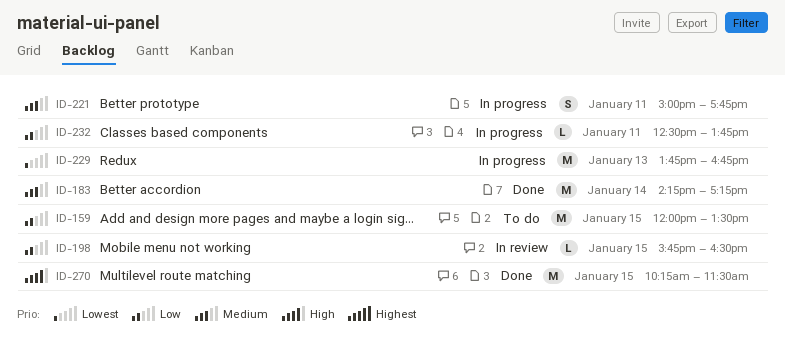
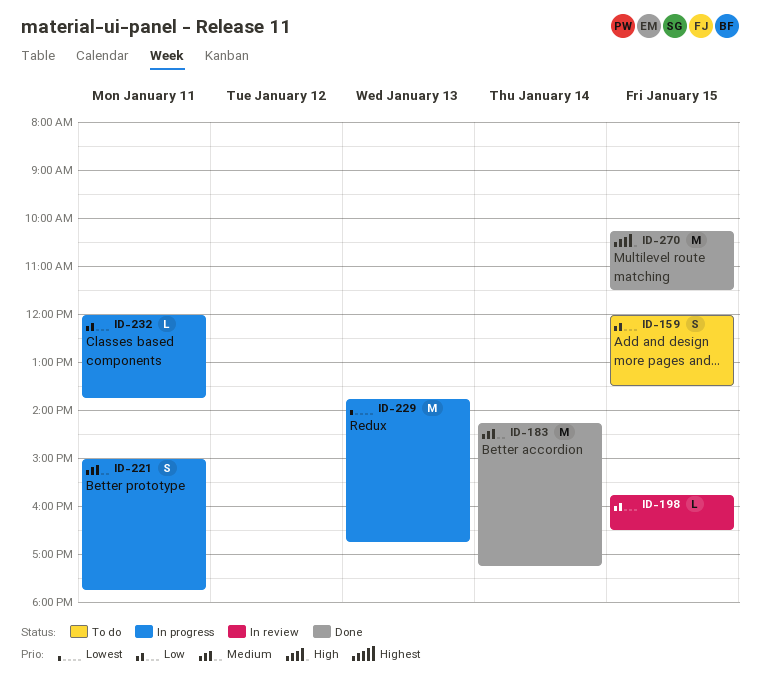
ID-159, estimate: M -> S
ID-232, begins: 12:30 -> 12:00

